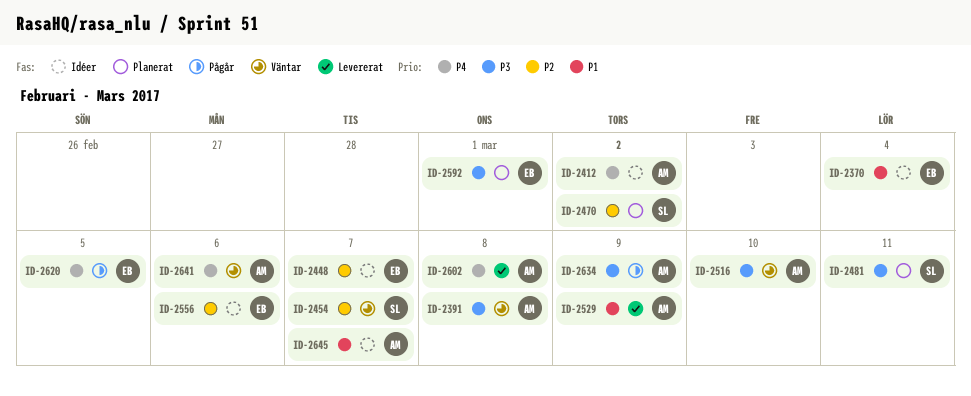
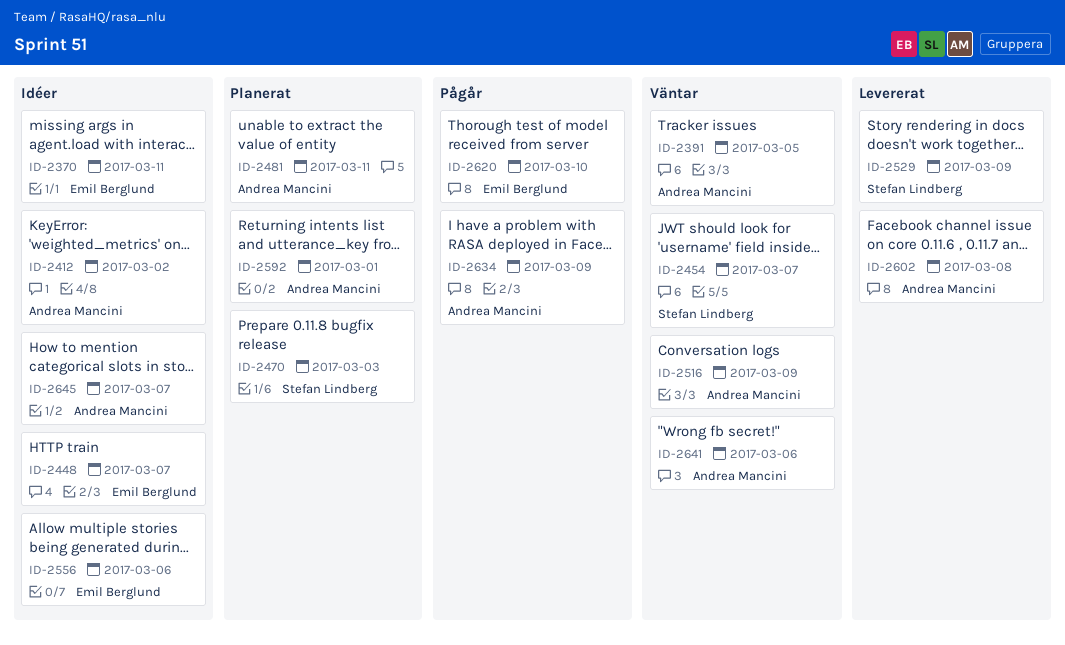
ID-2370, due: Mar 4 -> Mar 11
ID-2391, due: Mar 8 -> Mar 5
ID-2470, due: Mar 2 -> Mar 3
ID-2481, owner: Stefan Lindberg -> Andrea Mancini
ID-2516, due: Mar 10 -> Mar 9
ID-2529, owner: Andrea Mancini -> Stefan Lindberg
ID-2592, owner: Emil Berglund -> Andrea Mancini
ID-2620, due: Mar 5 -> Mar 10

